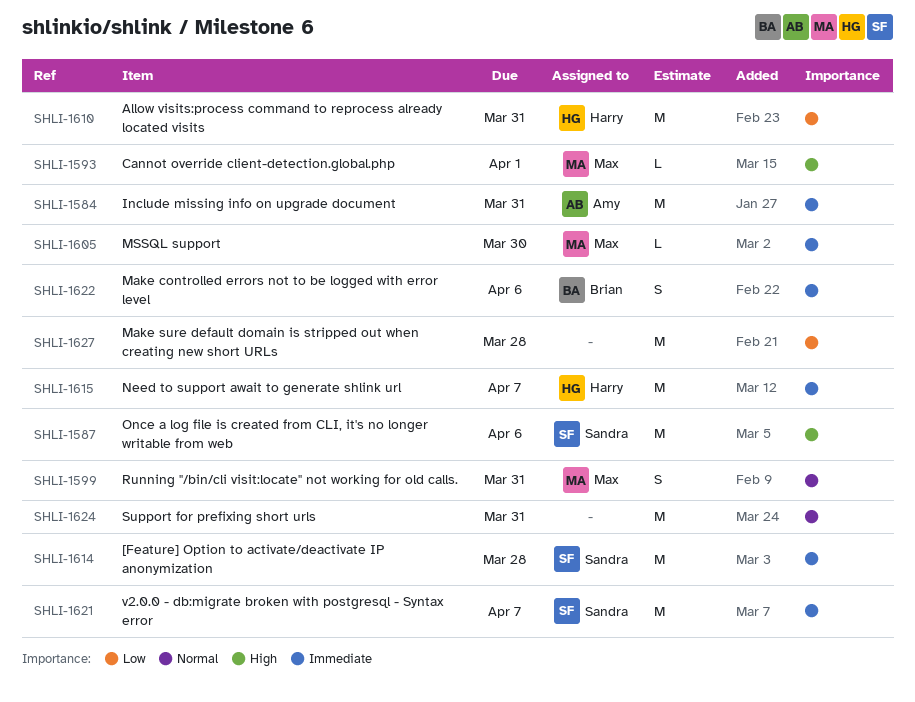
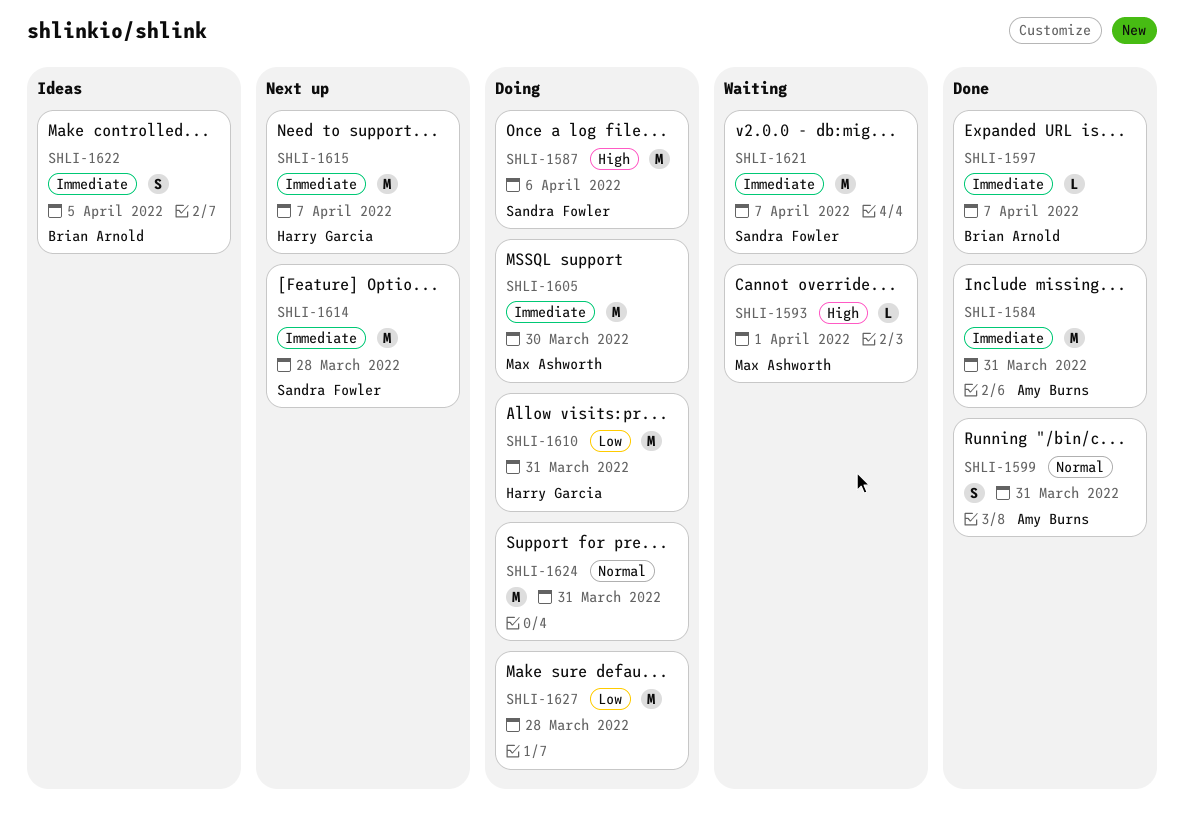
SHLI-1597: none -> present
SHLI-1599, owner: Max Ashworth -> Amy Burns
SHLI-1605, estimate: L -> M
SHLI-1622, due: Apr 6 -> Apr 5

